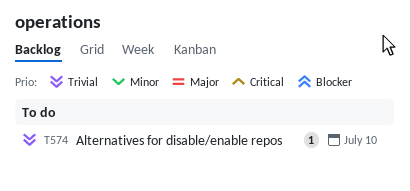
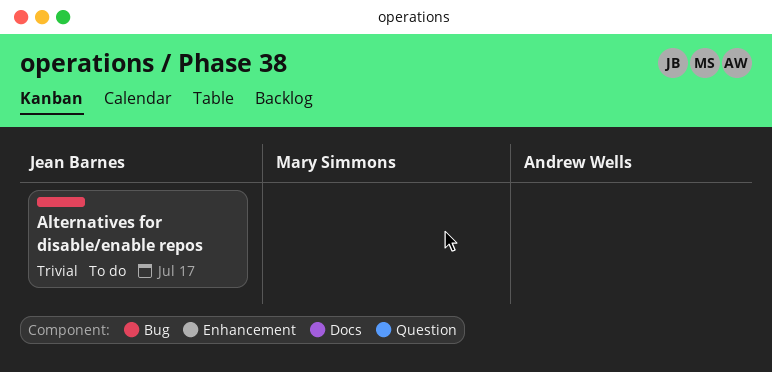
Alternatives for disable/enable repos, due: Jul 10 -> Jul 17

